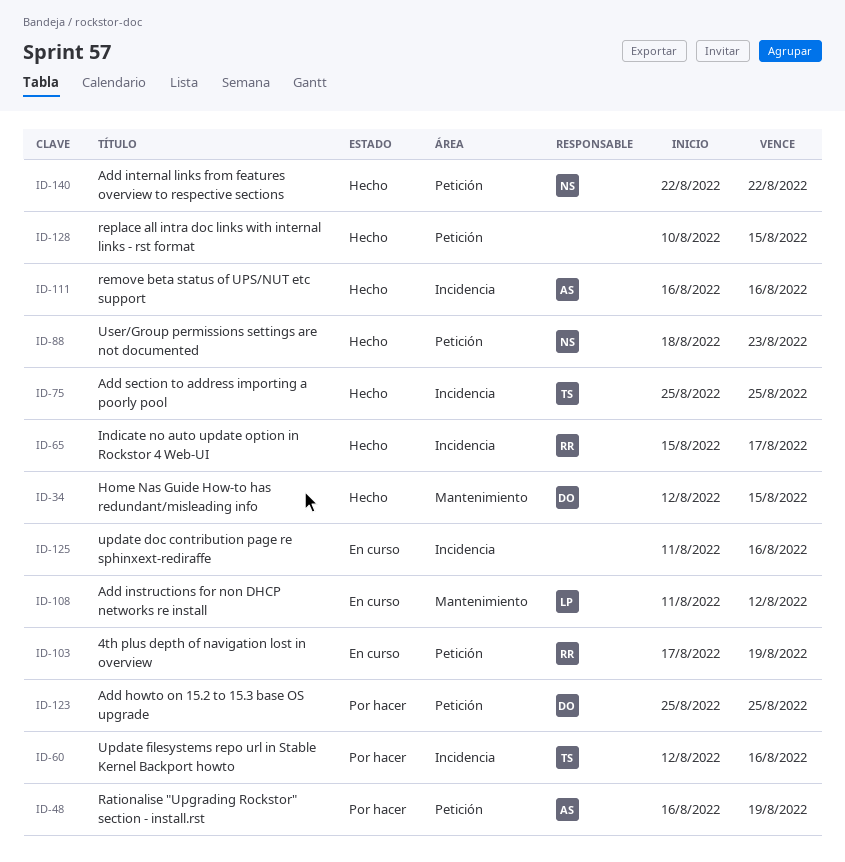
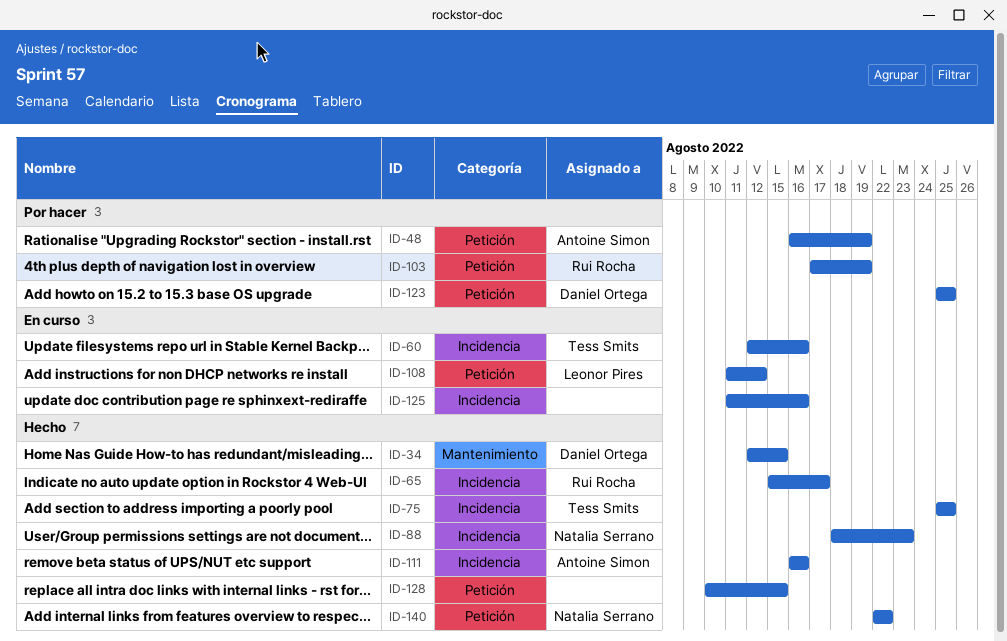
ID-60, status: Por hacer -> En curso
ID-88, label: Petición -> Incidencia
ID-103, status: En curso -> Por hacer
ID-108, label: Mantenimiento -> Petición

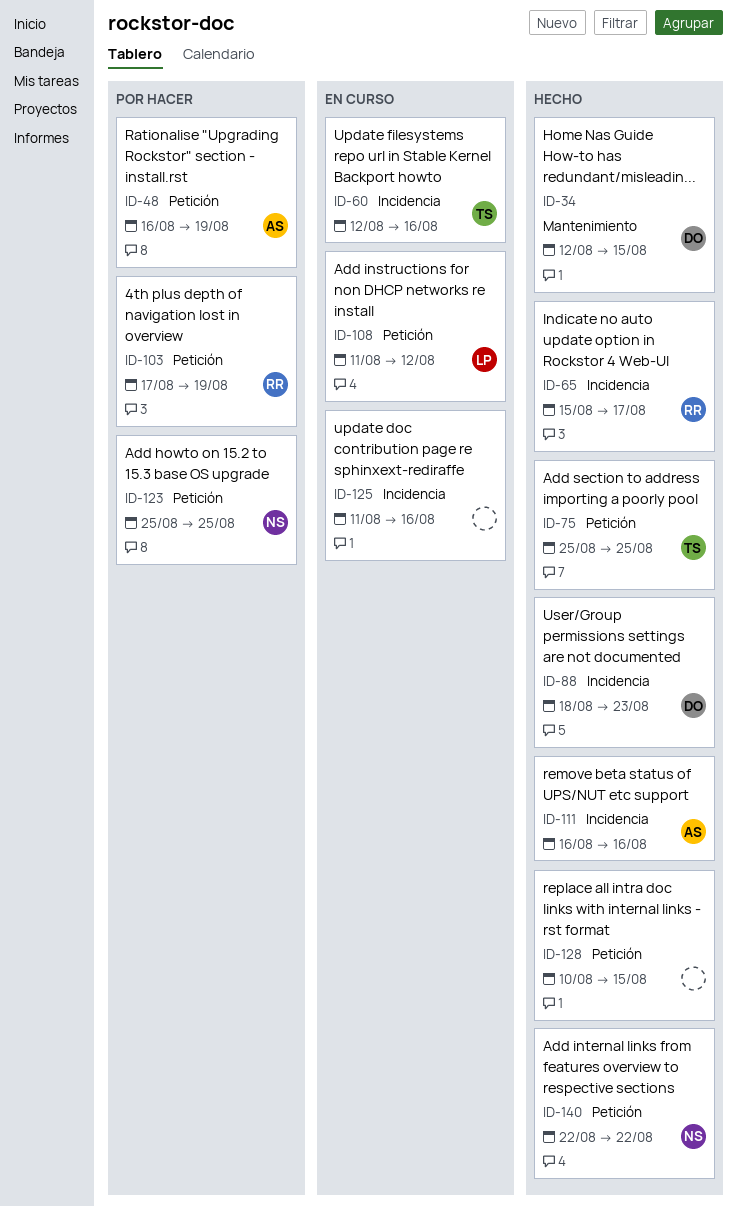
ID-75, label: Incidencia -> Petición
ID-88, owner: Natalia Serrano -> Daniel Ortega
ID-123, owner: Daniel Ortega -> Natalia Serrano

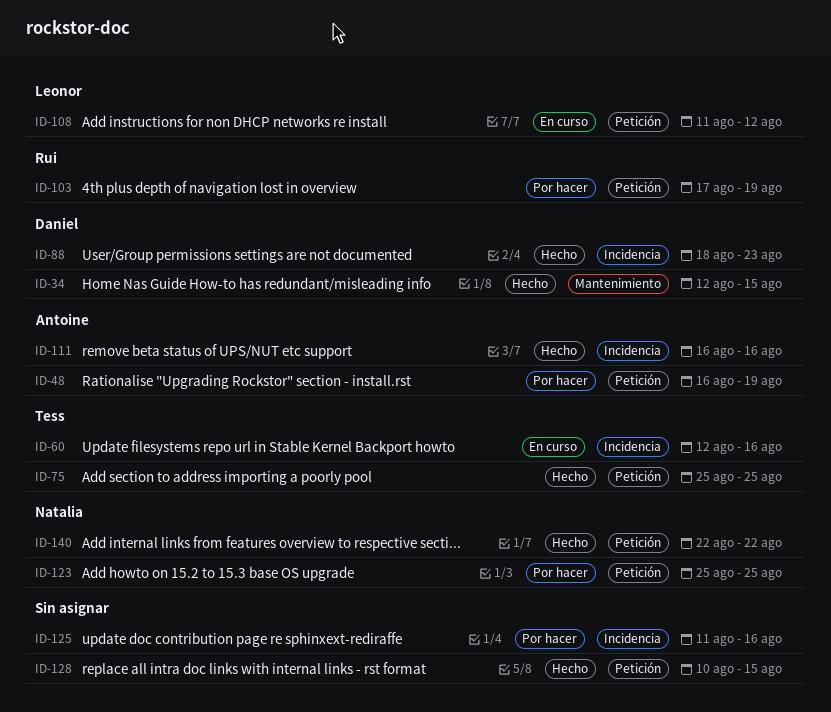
ID-65: present -> none
ID-125, status: En curso -> Por hacer

